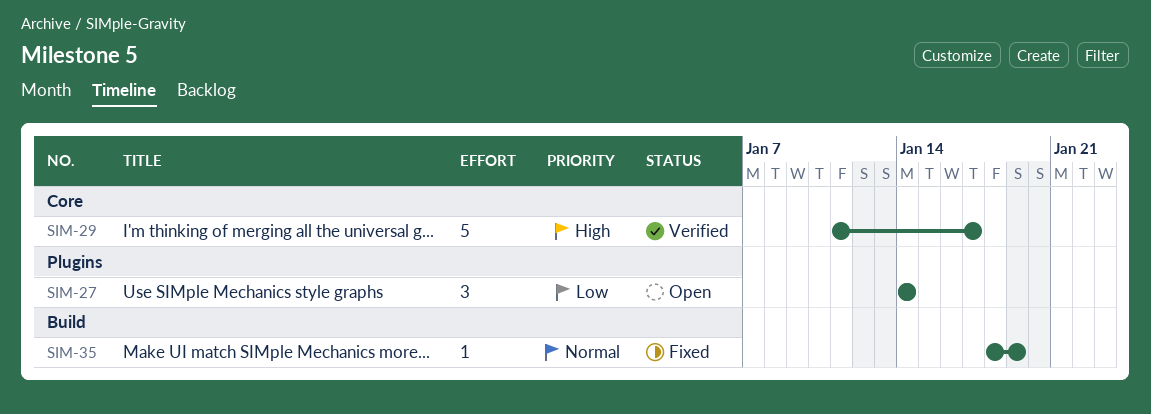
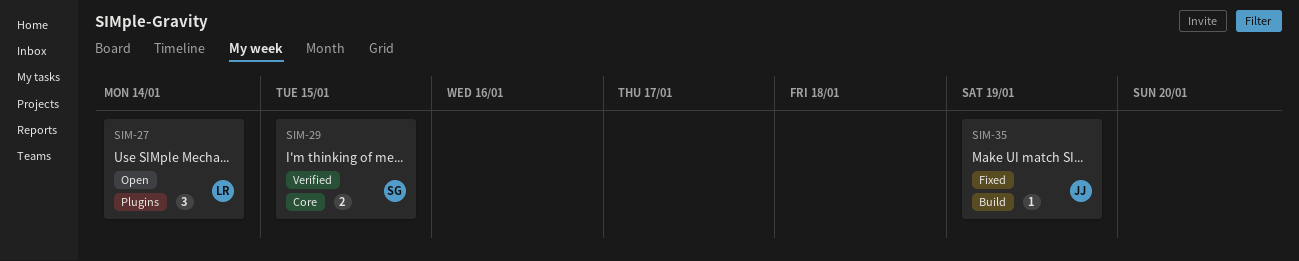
SIM-29, estimate: 5 -> 2
SIM-29, due: Jan 17 -> Jan 15

